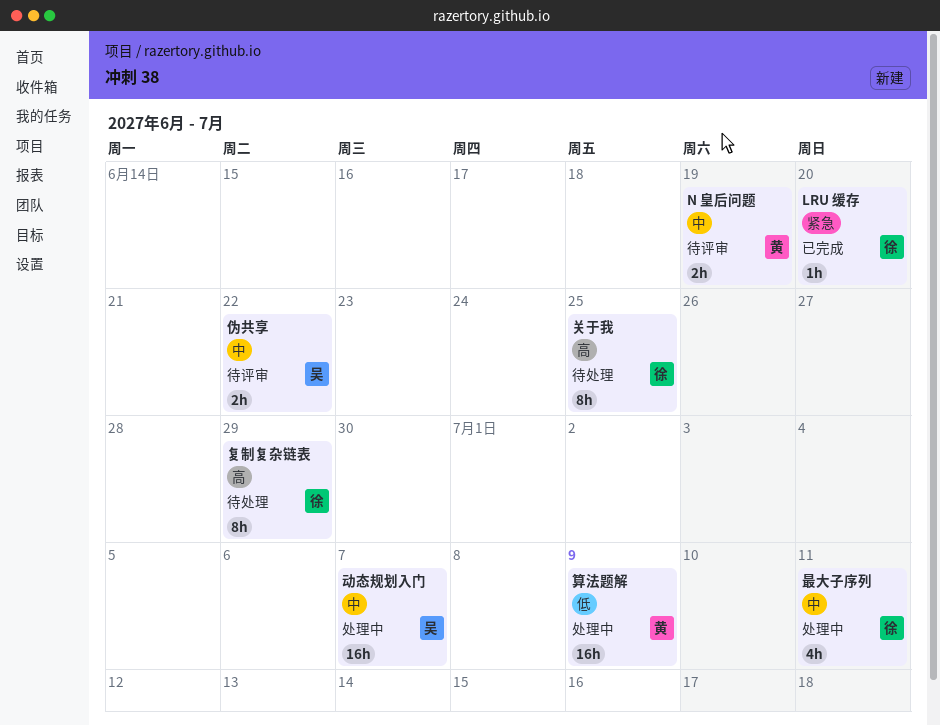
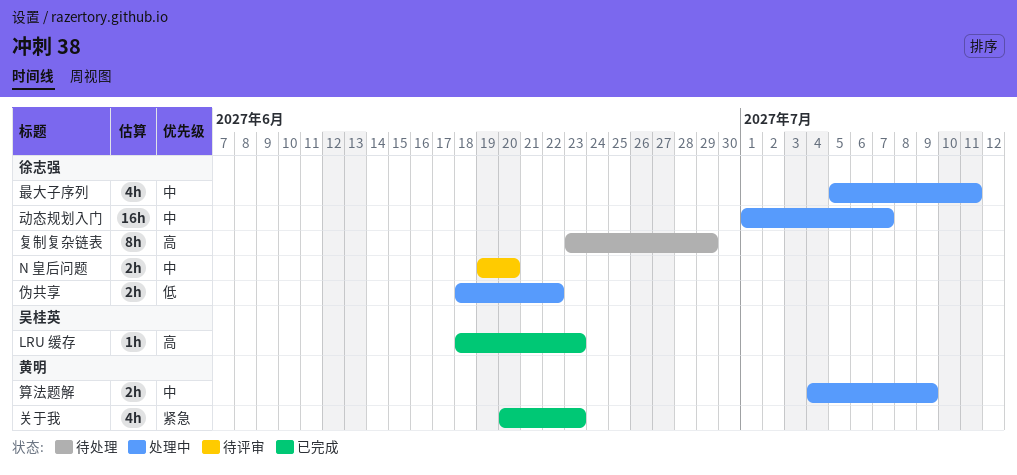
LRU 缓存, owner: 徐志强 -> 吴桂英
LRU 缓存, priority: 紧急 -> 高
LRU 缓存, due: Jun 20 -> Jun 23
N 皇后问题, owner: 黄明 -> 徐志强
N 皇后问题, due: Jun 19 -> Jun 20
伪共享, status: 待评审 -> 处理中
伪共享, owner: 吴桂英 -> 徐志强
伪共享, priority: 中 -> 低
关于我, status: 待处理 -> 已完成
关于我, owner: 徐志强 -> 黄明
关于我, priority: 高 -> 紧急
关于我, estimate: 8h -> 4h
关于我, due: Jun 25 -> Jun 23
动态规划入门, owner: 吴桂英 -> 徐志强
算法题解, priority: 低 -> 中
算法题解, estimate: 16h -> 2h

